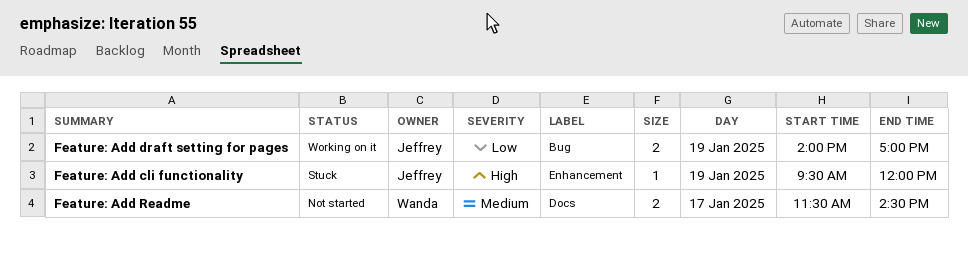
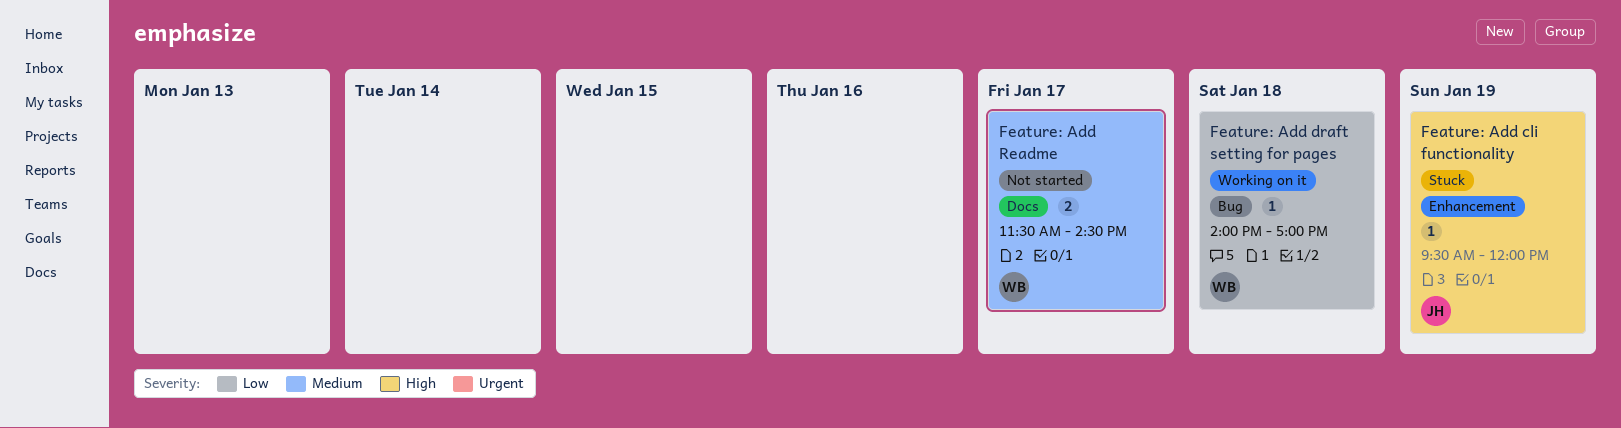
Feature: Add draft setting for pages, owner: Jeffrey -> Wanda
Feature: Add draft setting for pages, estimate: 2 -> 1
Feature: Add draft setting for pages, day: Jan 19 -> Jan 18

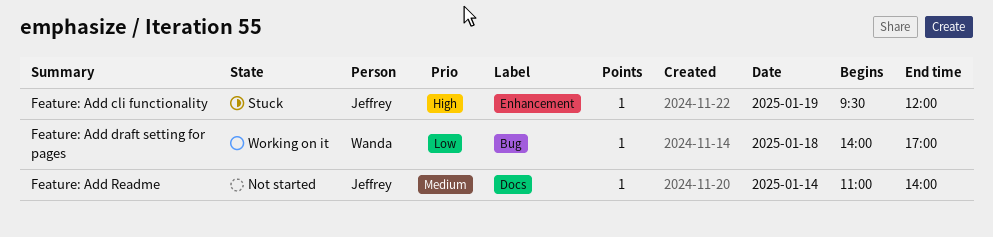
Feature: Add Readme, owner: Wanda -> Jeffrey
Feature: Add Readme, estimate: 2 -> 1
Feature: Add Readme, day: Jan 17 -> Jan 14
Feature: Add Readme, begins: 11:30 -> 11:00
Feature: Add Readme, ends: 14:30 -> 14:00

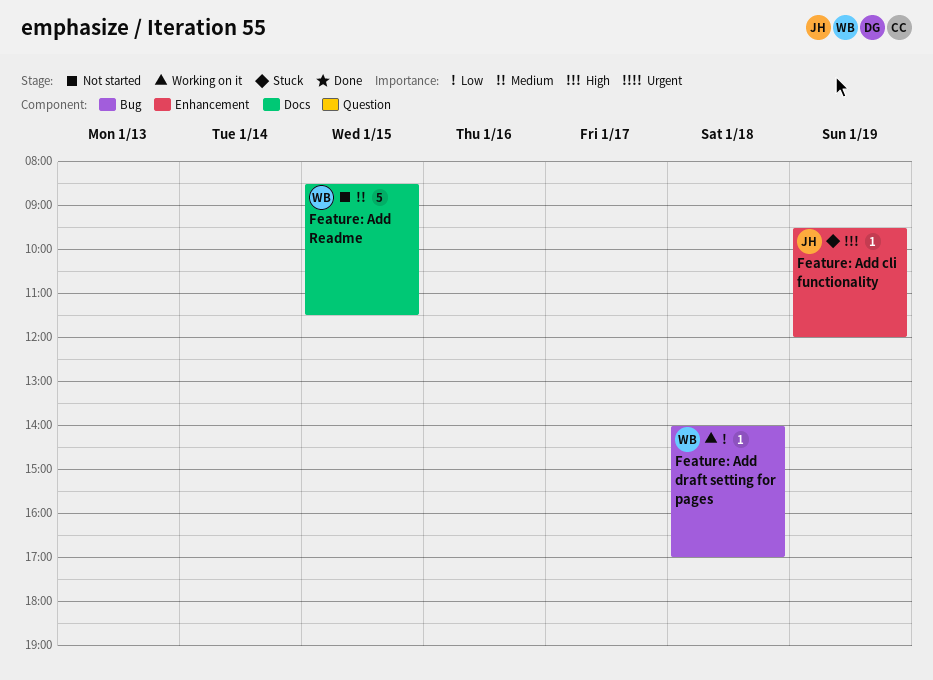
Feature: Add Readme, owner: Jeffrey -> Wanda
Feature: Add Readme, estimate: 1 -> 5
Feature: Add Readme, day: Jan 14 -> Jan 15
Feature: Add Readme, begins: 11:00 -> 08:30
Feature: Add Readme, ends: 14:00 -> 11:30

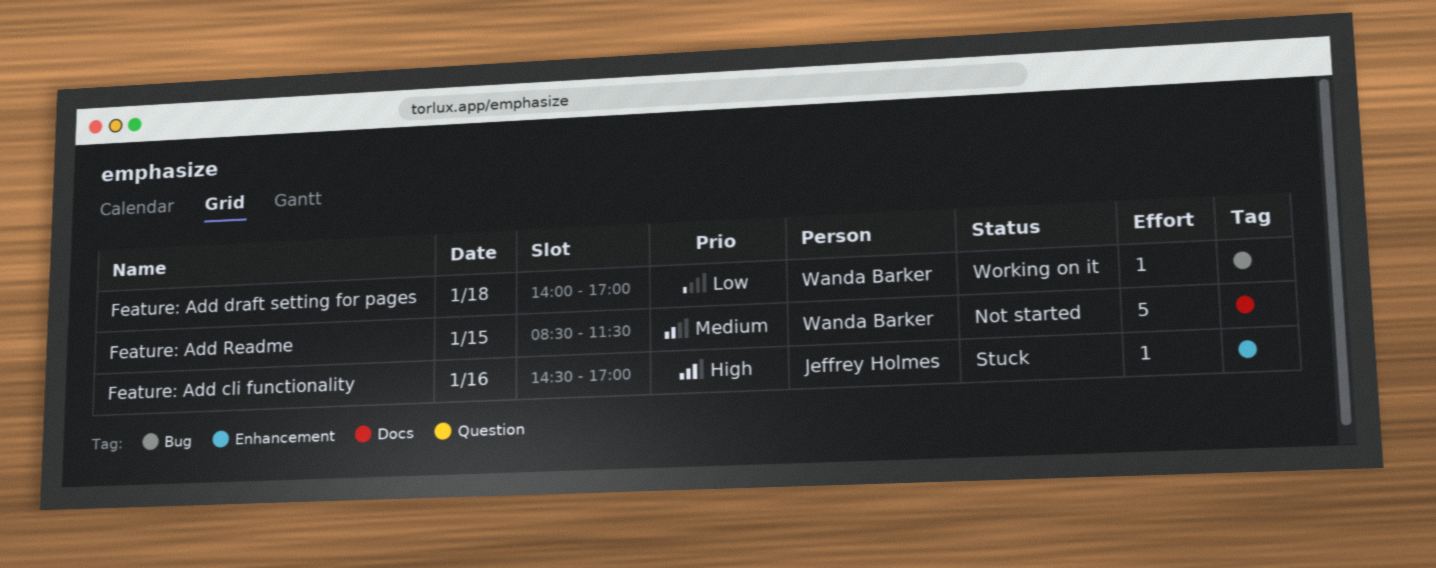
Feature: Add cli functionality, day: Jan 19 -> Jan 16
Feature: Add cli functionality, begins: 09:30 -> 14:30
Feature: Add cli functionality, ends: 12:00 -> 17:00

